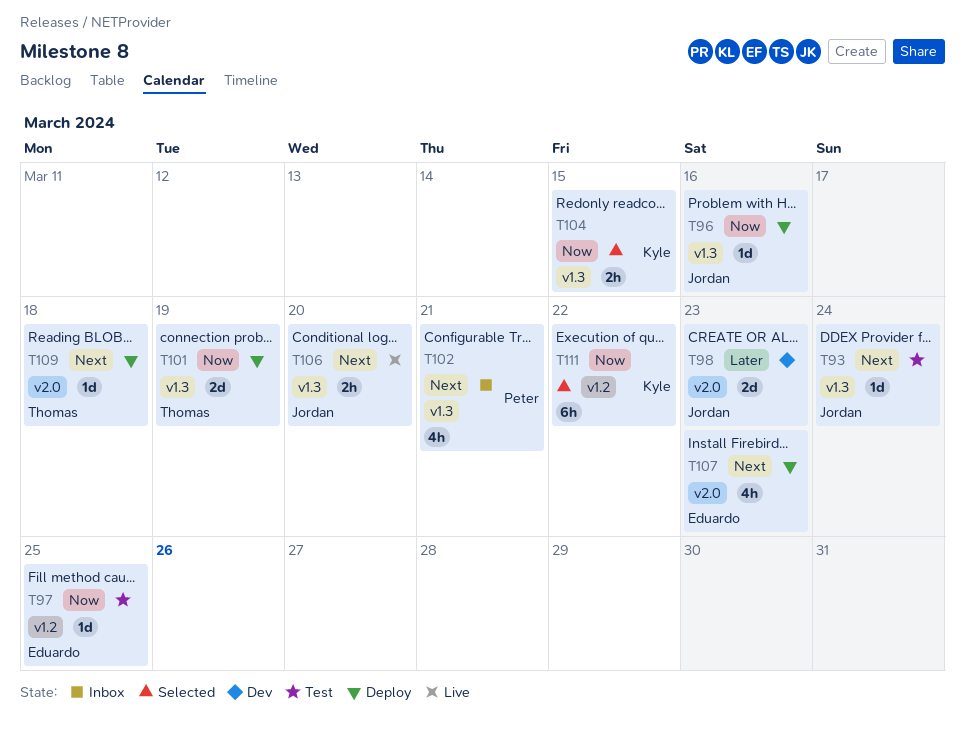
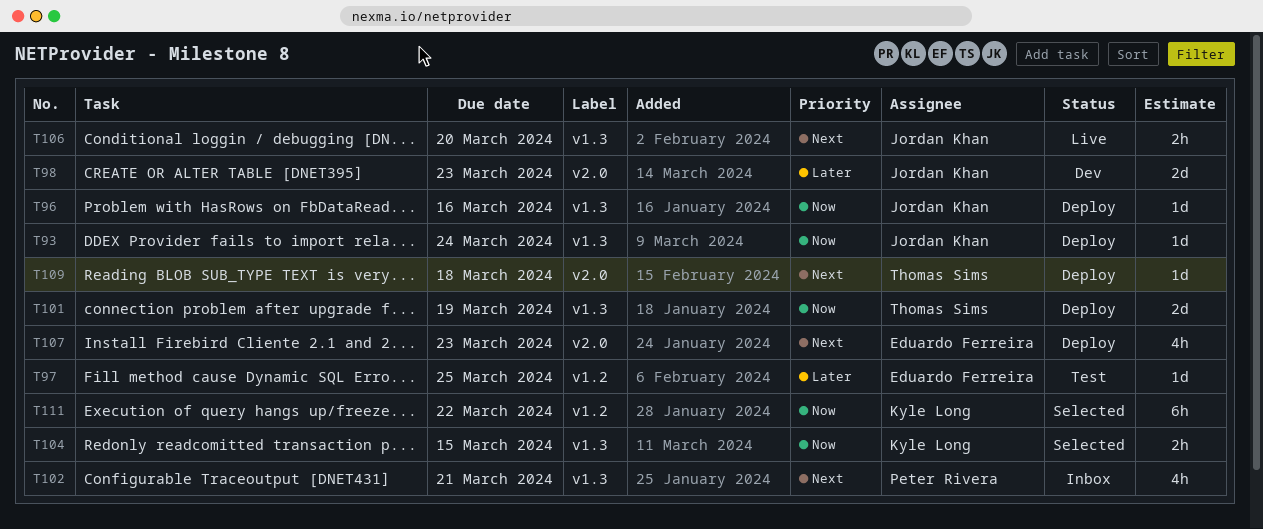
T93, status: Test -> Deploy
T93, priority: Next -> Now
T97, priority: Now -> Later

